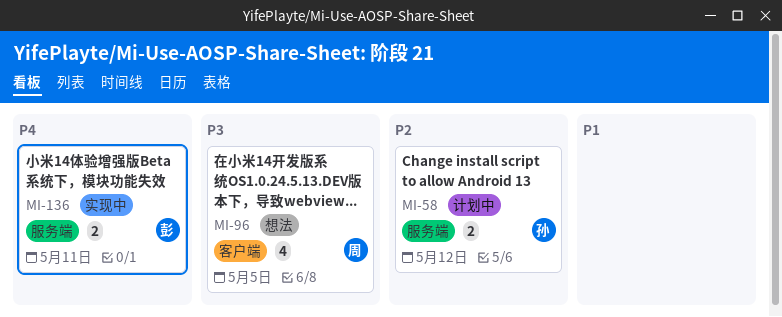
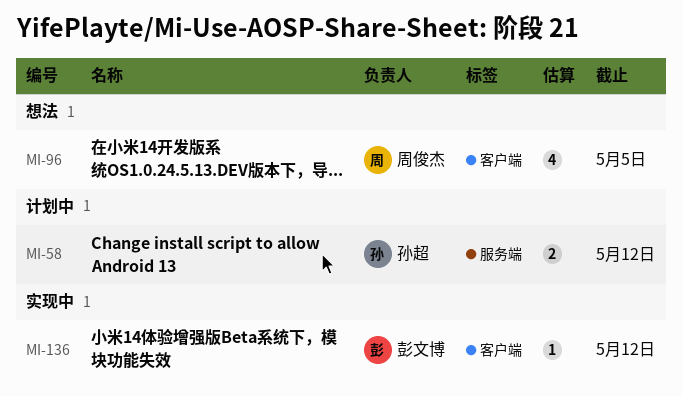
MI-136, label: 服务端 -> 客户端
MI-136, estimate: 2 -> 1
MI-136, due: May 11 -> May 12

